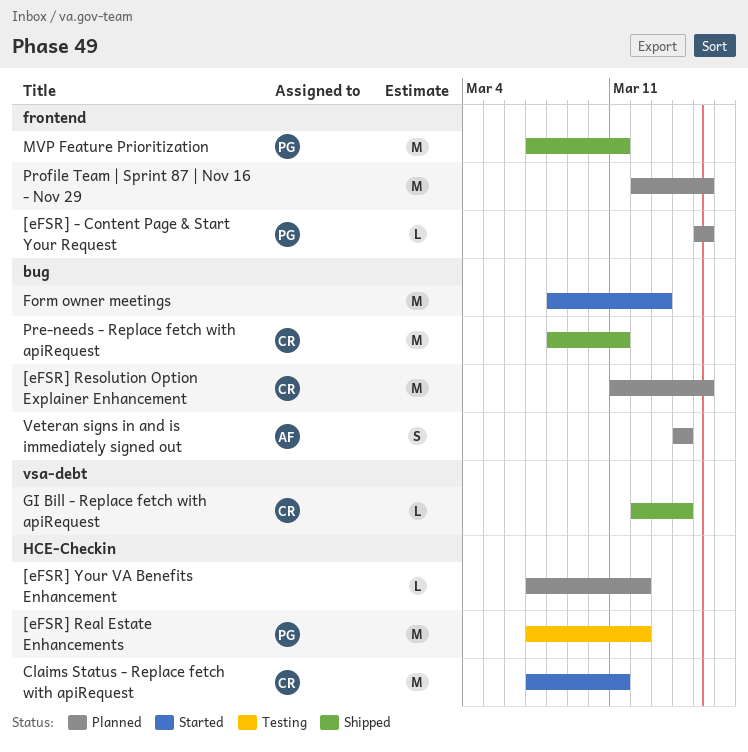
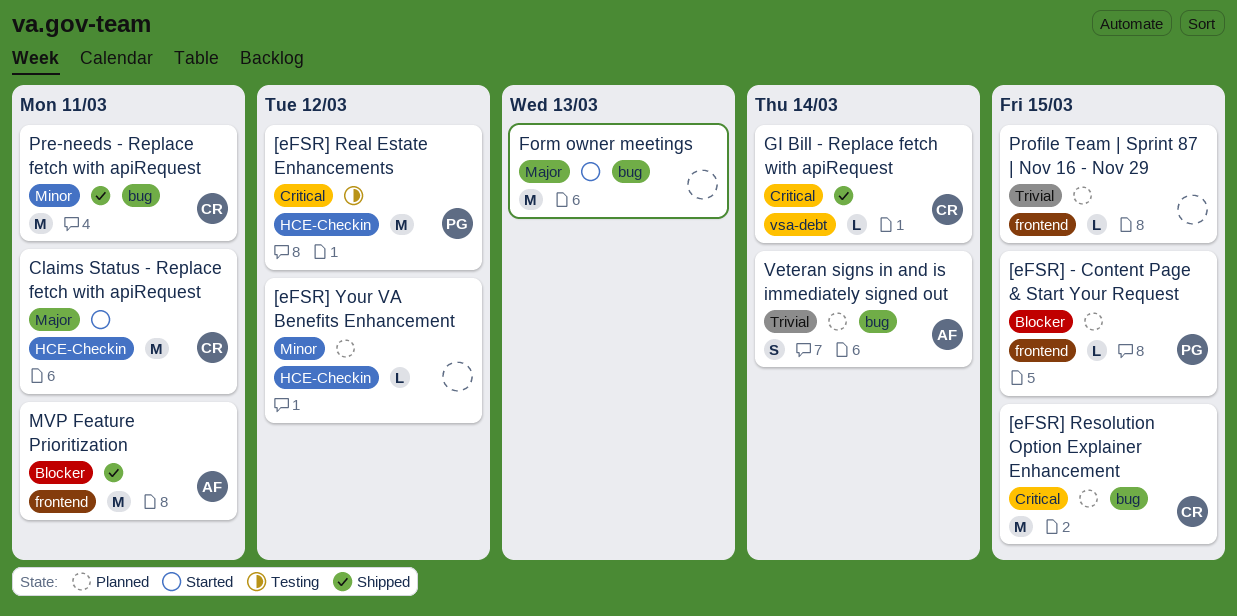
MVP Feature Prioritization, owner: PG -> AF
Profile Team | Sprint 87 | Nov 16 - Nov 29, estimate: M -> L

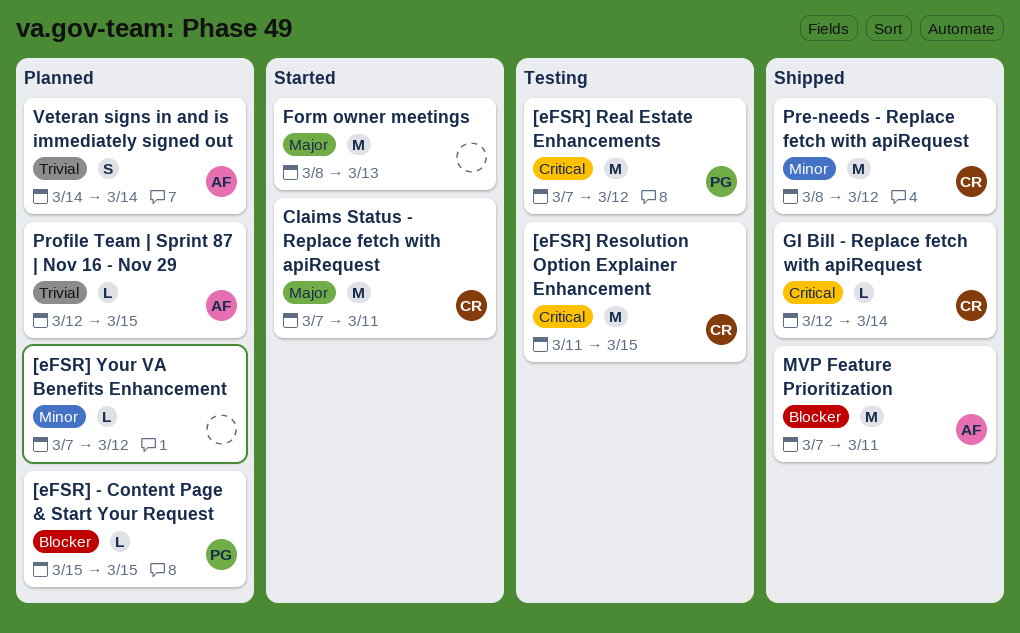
[eFSR] Resolution Option Explainer Enhancement, status: Planned -> Testing
Pre-needs - Replace fetch with apiRequest, due: Mar 11 -> Mar 12
Profile Team | Sprint 87 | Nov 16 - Nov 29, owner: none -> AF

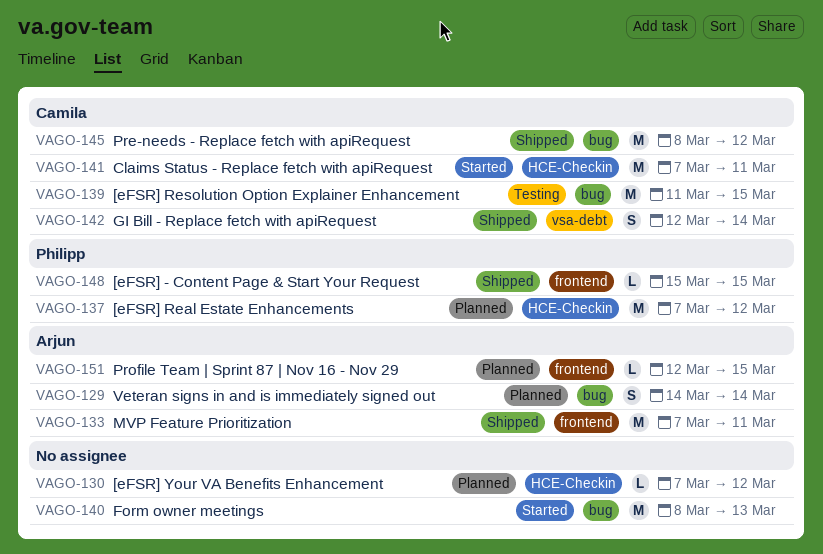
[eFSR] - Content Page & Start Your Request, status: Planned -> Shipped
[eFSR] Real Estate Enhancements, status: Testing -> Planned
GI Bill - Replace fetch with apiRequest, estimate: L -> S

